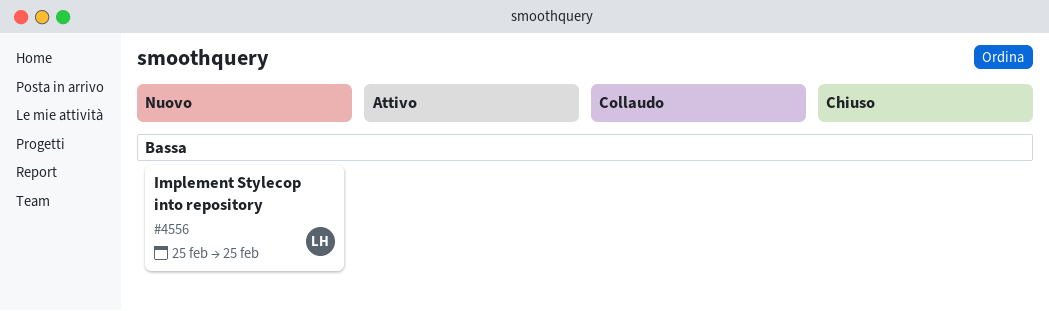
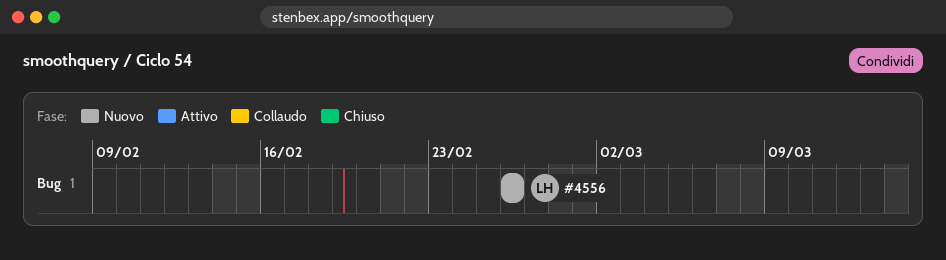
#4556, start: Feb 25 -> Feb 26
#4556, due: Feb 25 -> Feb 26

